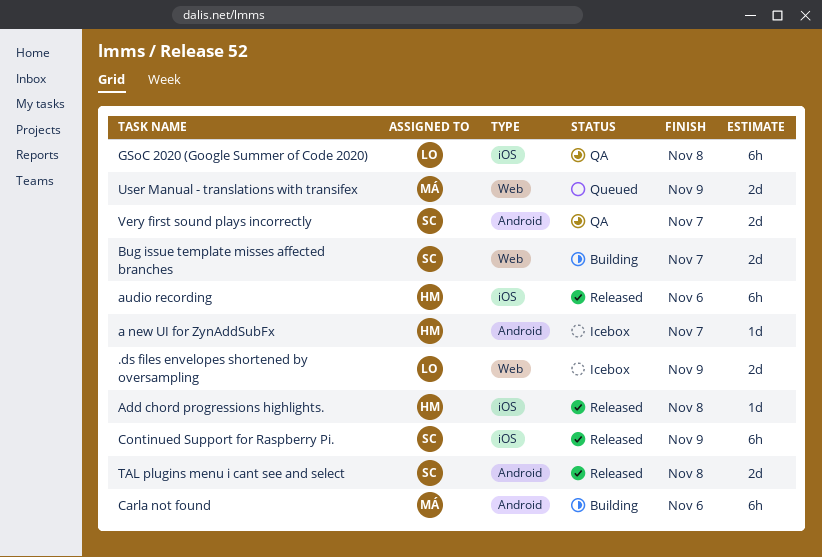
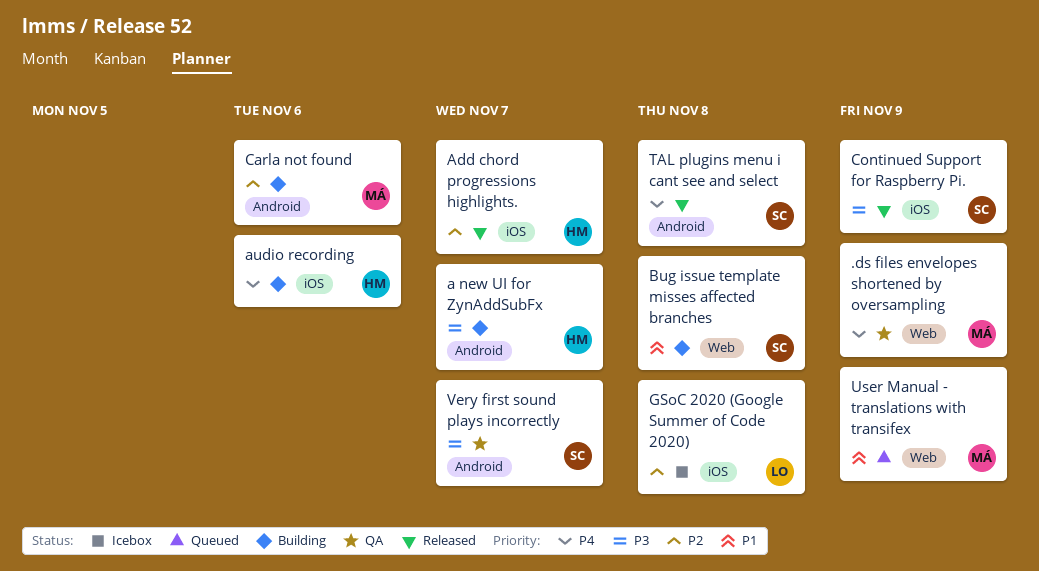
.ds files envelopes shortened by oversampling, status: Icebox -> QA
.ds files envelopes shortened by oversampling, owner: LO -> MÁ
a new UI for ZynAddSubFx, status: Icebox -> Building
Add chord progressions highlights., due: Nov 8 -> Nov 7
audio recording, status: Released -> Building
Bug issue template misses affected branches, due: Nov 7 -> Nov 8
GSoC 2020 (Google Summer of Code 2020), status: QA -> Icebox

